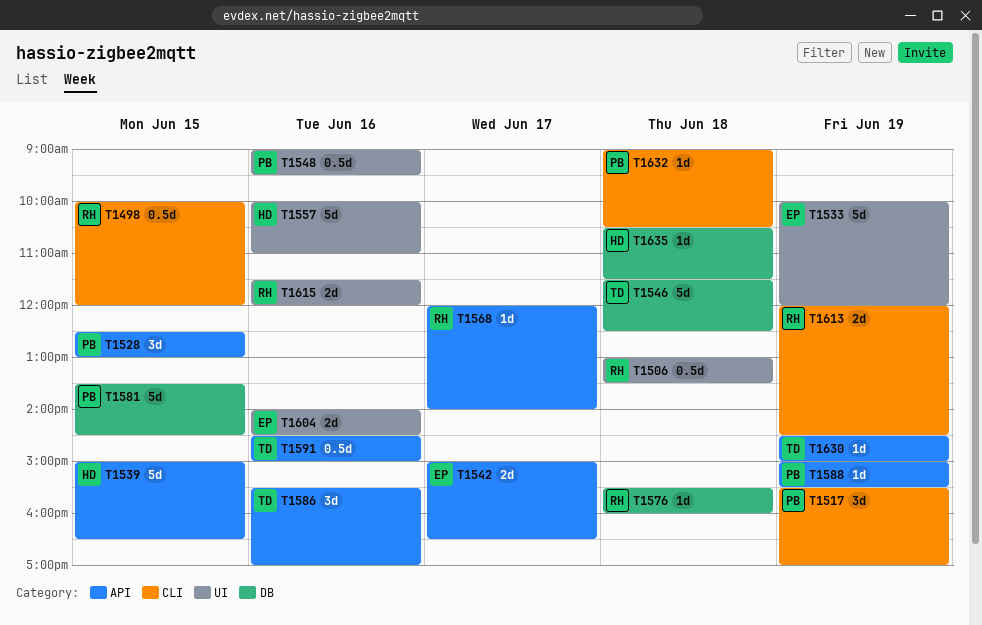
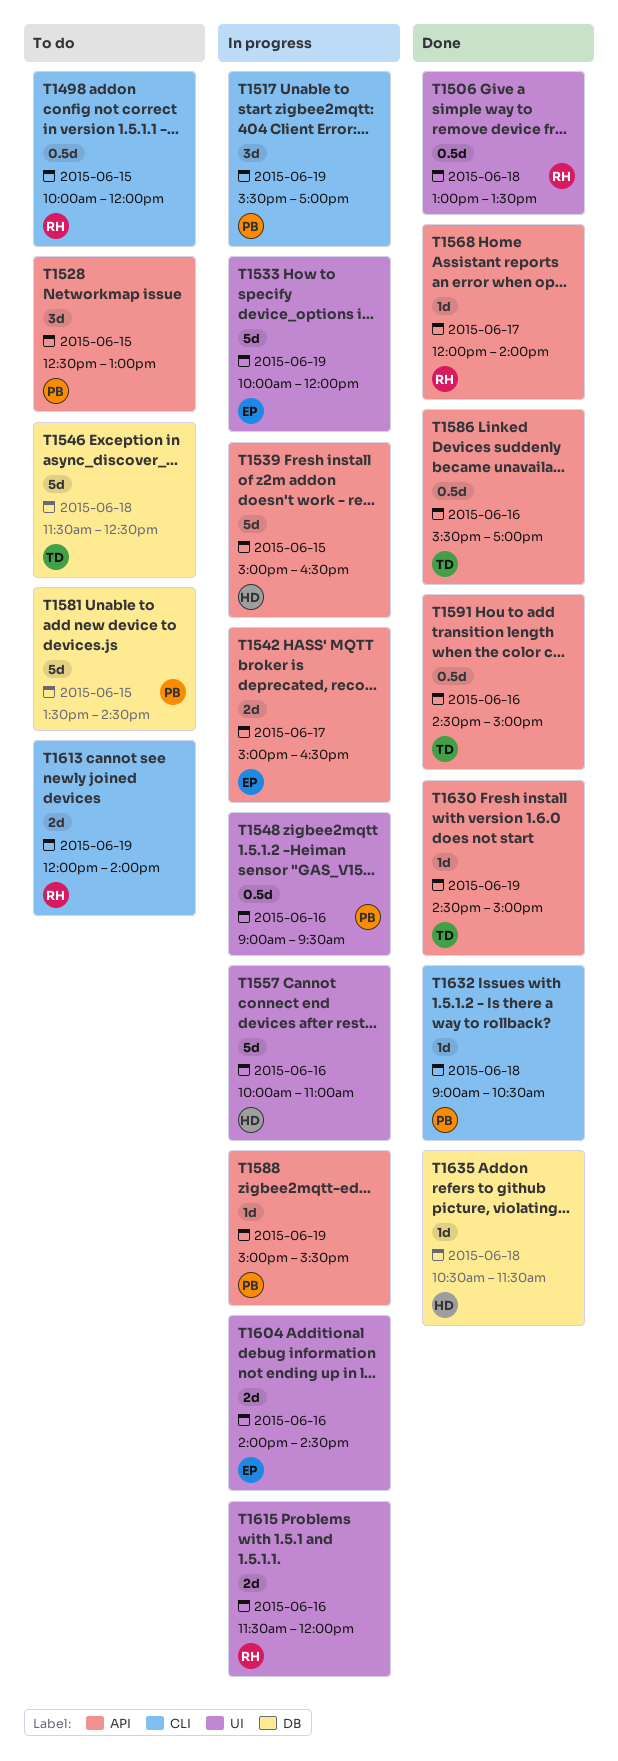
T1576: present -> none
T1586, estimate: 3d -> 0.5d
T1613, ends: 14:30 -> 14:00

